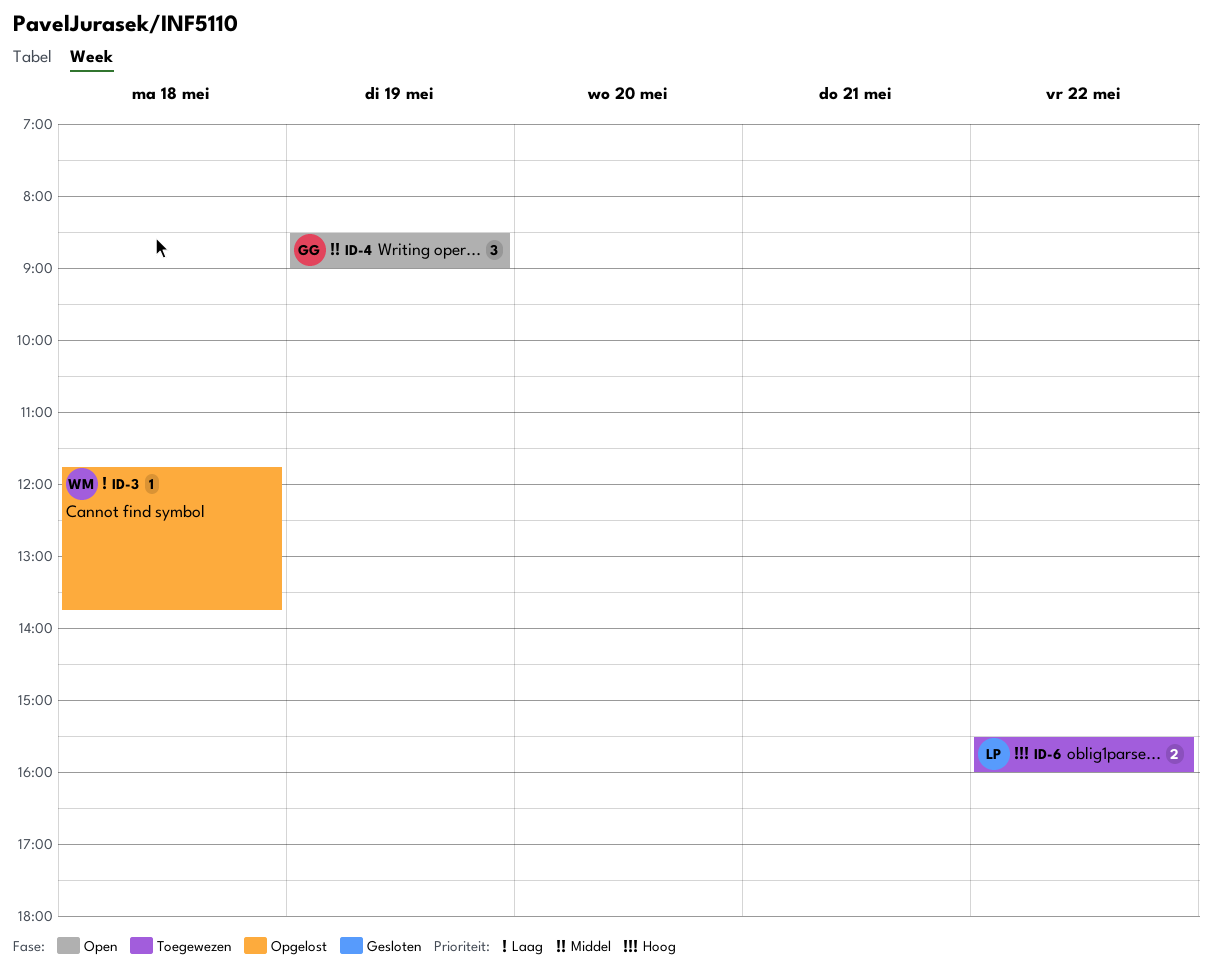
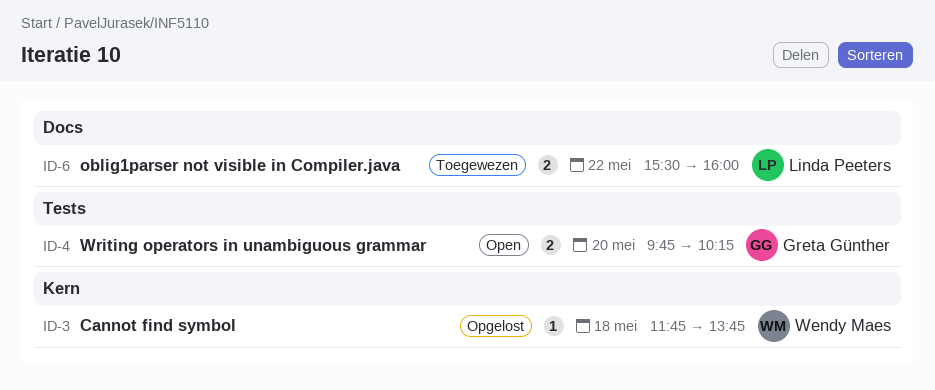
ID-4, estimate: 3 -> 2
ID-4, day: May 19 -> May 20
ID-4, begins: 08:30 -> 09:45
ID-4, ends: 09:00 -> 10:15

